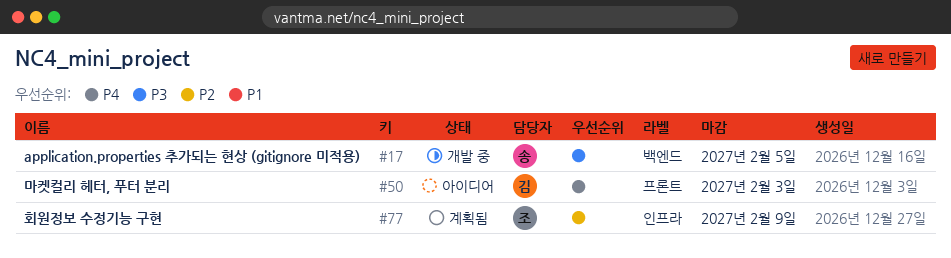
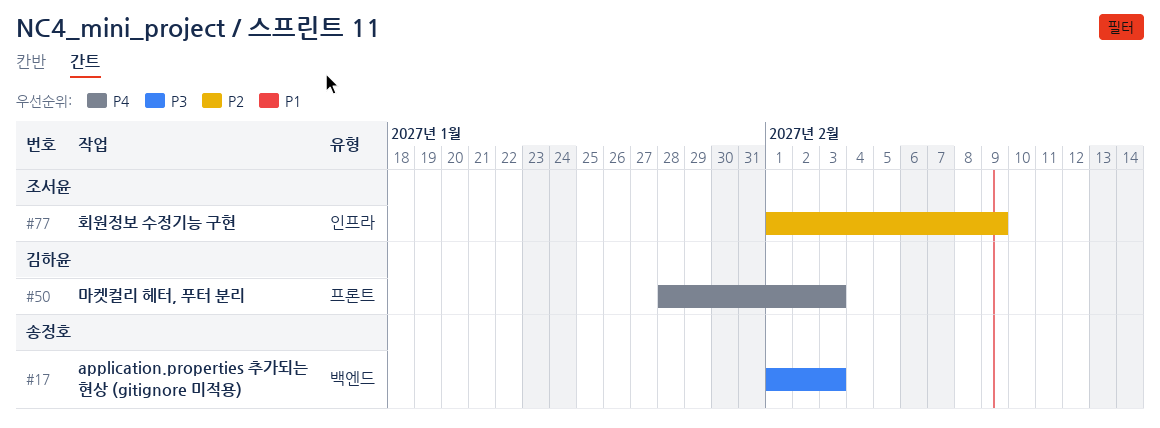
#17, due: Feb 5 -> Feb 3

